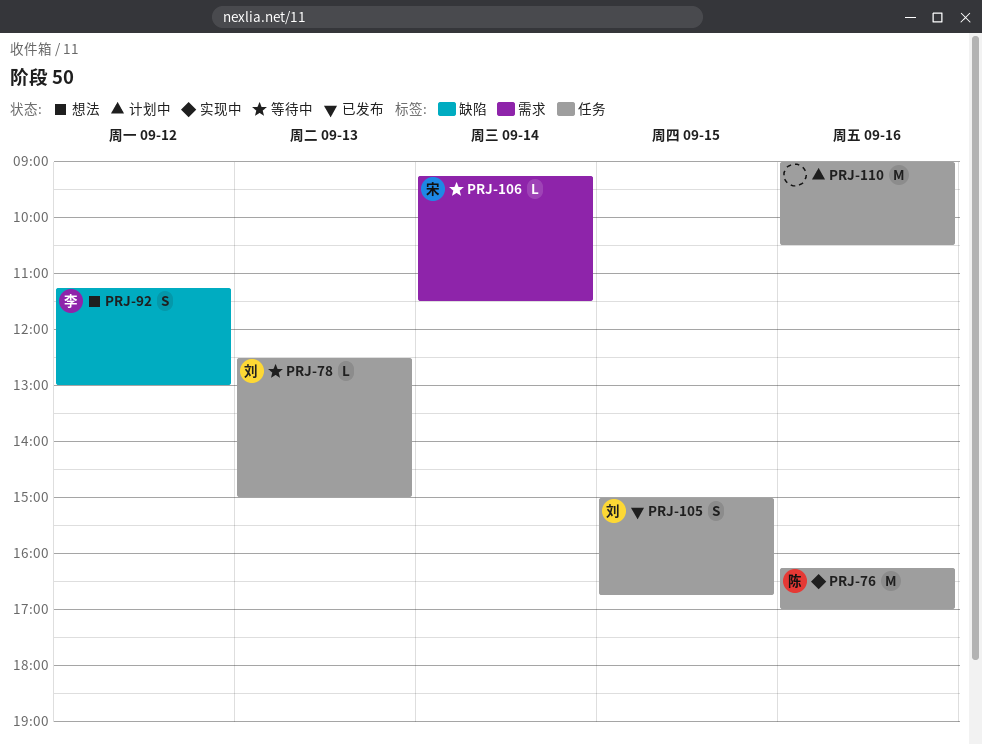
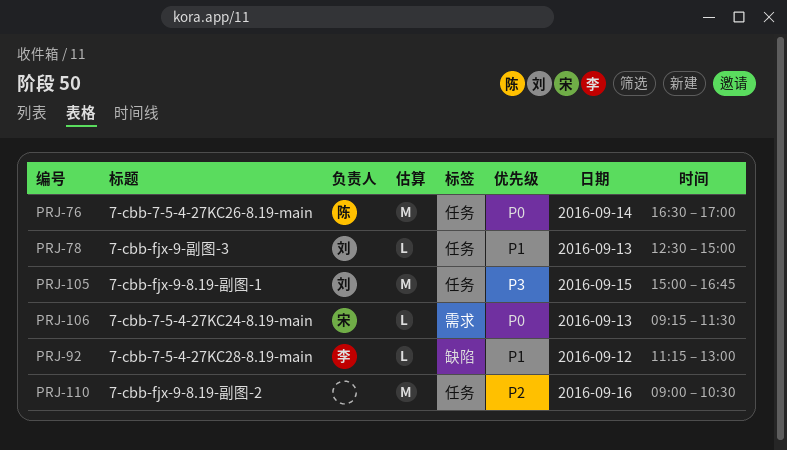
PRJ-76, day: Sep 16 -> Sep 14
PRJ-76, begins: 16:15 -> 16:30
PRJ-92, estimate: S -> L
PRJ-105, estimate: S -> M
PRJ-106, day: Sep 14 -> Sep 13

